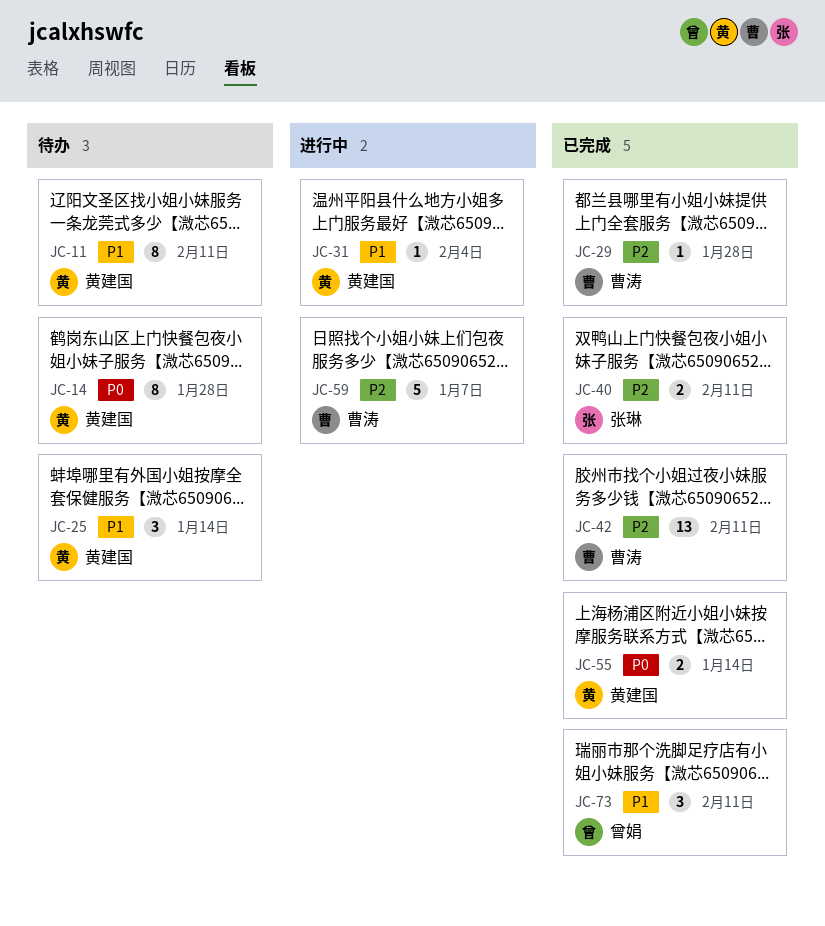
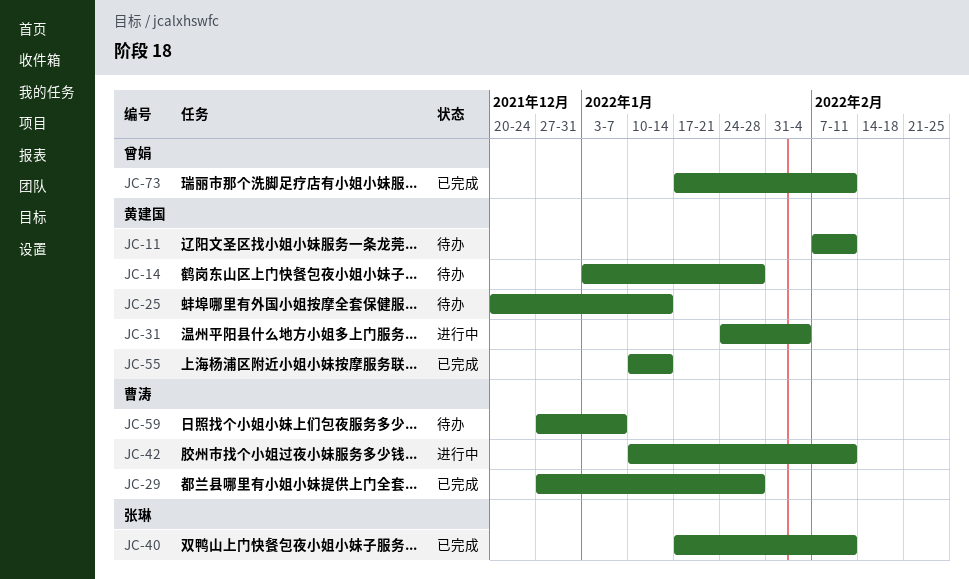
JC-42, status: 已完成 -> 进行中
JC-59, status: 进行中 -> 待办

